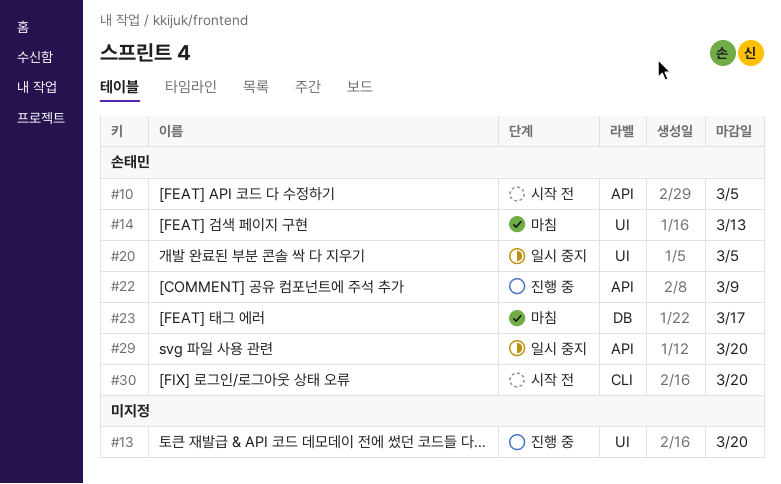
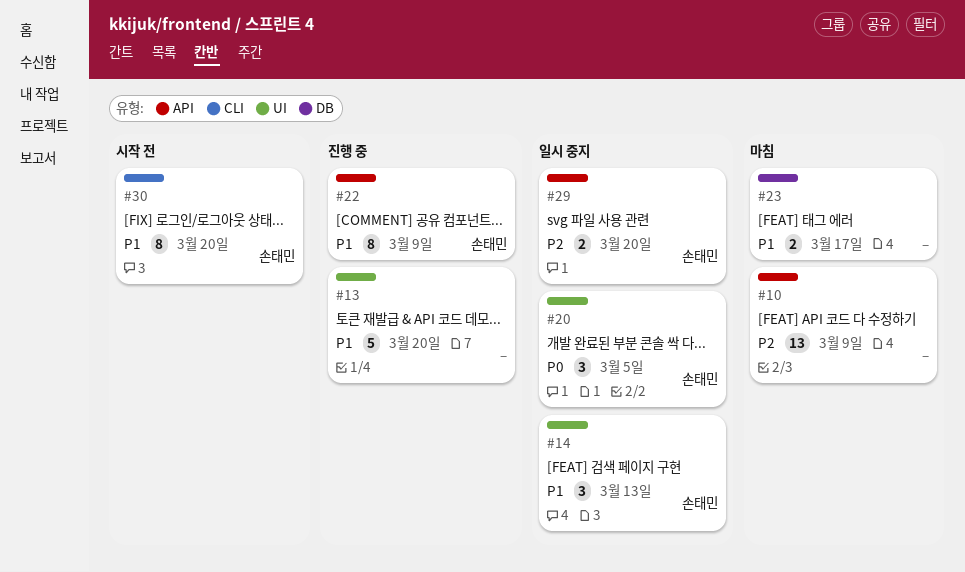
#10, status: 시작 전 -> 마침
#10, owner: 손태민 -> none
#10, due: Mar 5 -> Mar 9
#14, status: 마침 -> 일시 중지
#23, owner: 손태민 -> none

